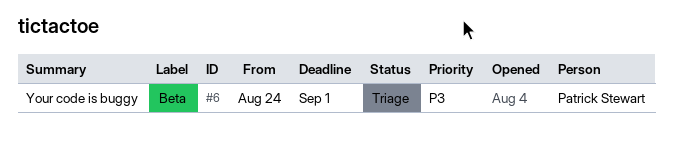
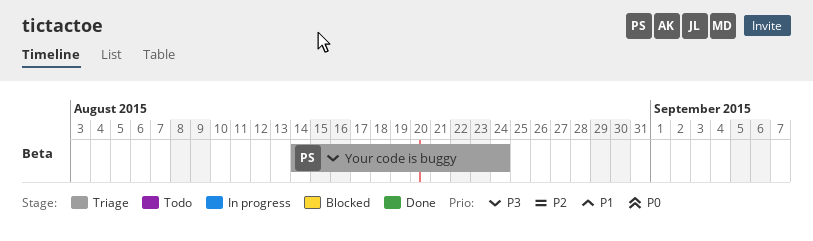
Your code is buggy, start: Aug 24 -> Aug 14
Your code is buggy, due: Sep 1 -> Aug 24

